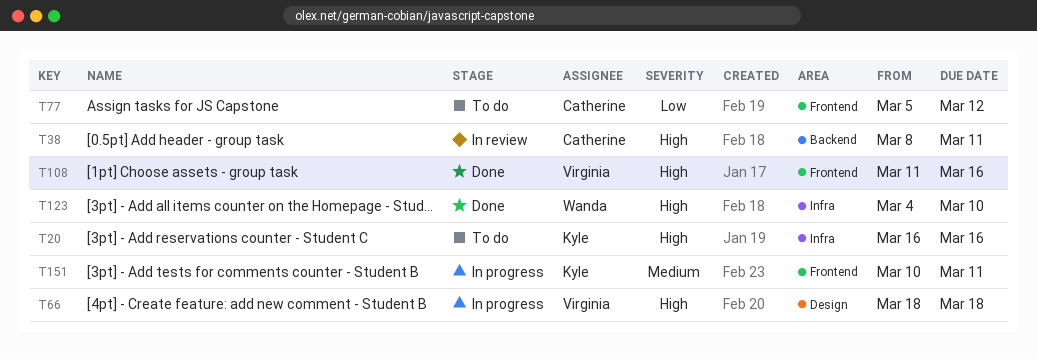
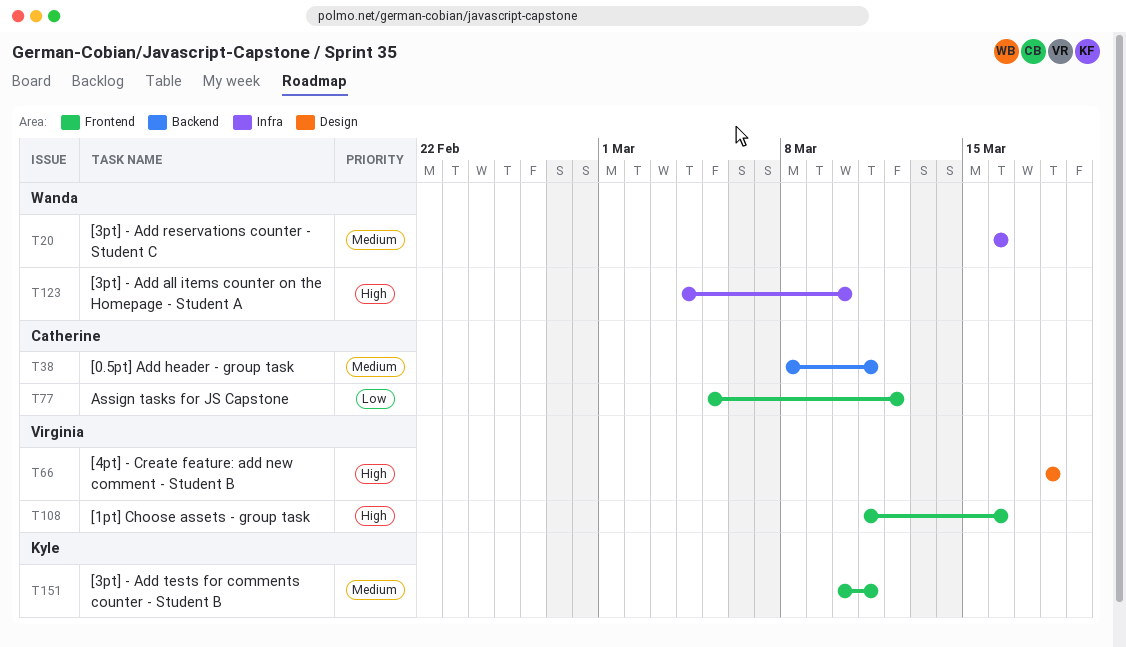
T20, owner: Kyle -> Wanda
T20, priority: High -> Medium
T38, priority: High -> Medium

